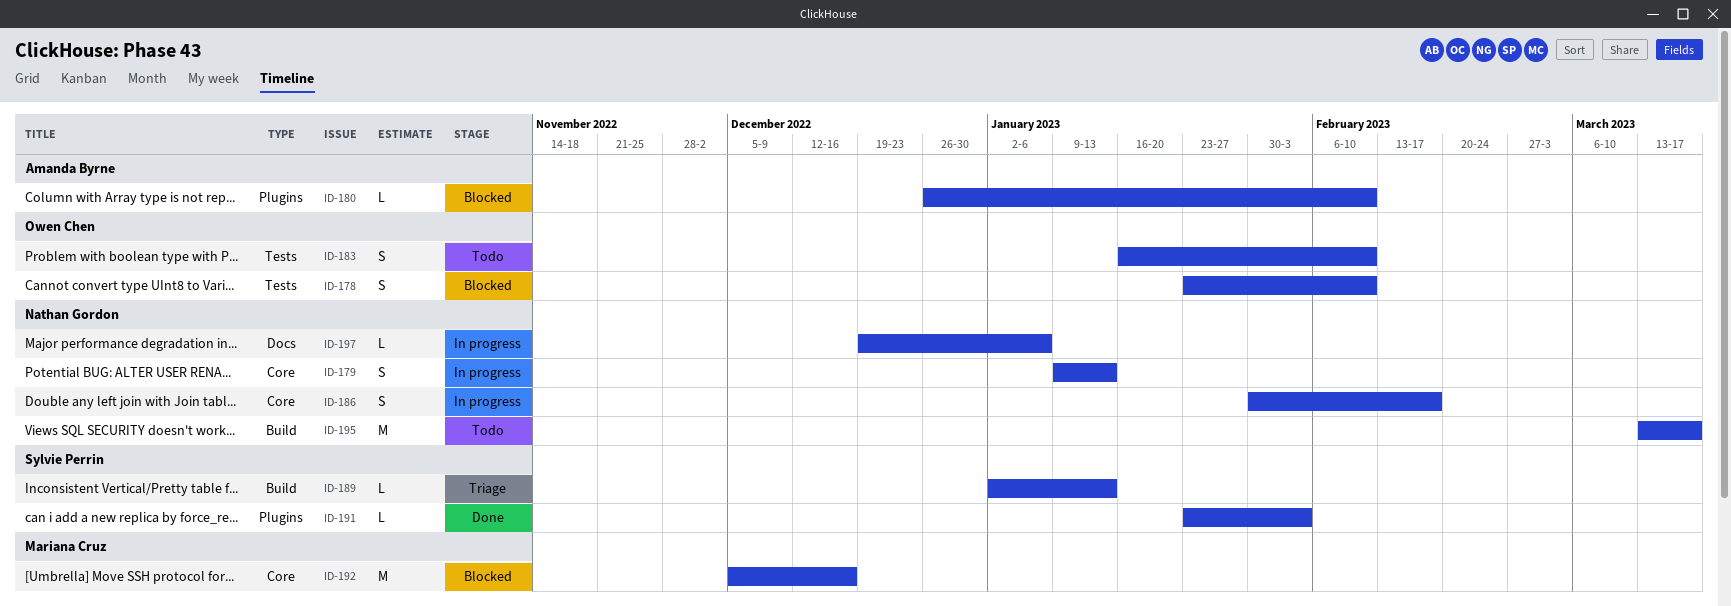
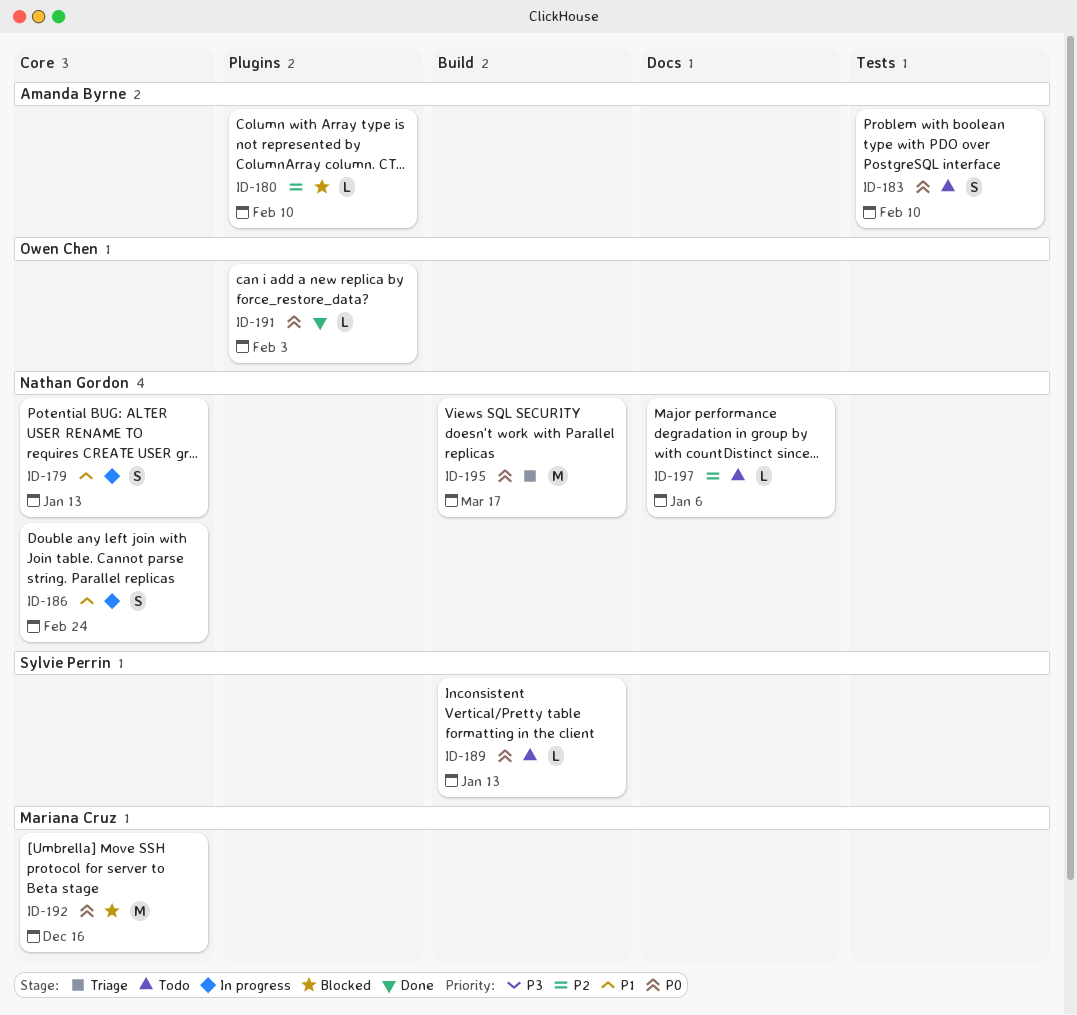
ID-178: present -> none
ID-183, owner: Owen Chen -> Amanda Byrne
ID-186, due: Feb 17 -> Feb 24
ID-189, status: Triage -> Todo
ID-191, owner: Sylvie Perrin -> Owen Chen
ID-195, status: Todo -> Triage
ID-197, status: In progress -> Todo

